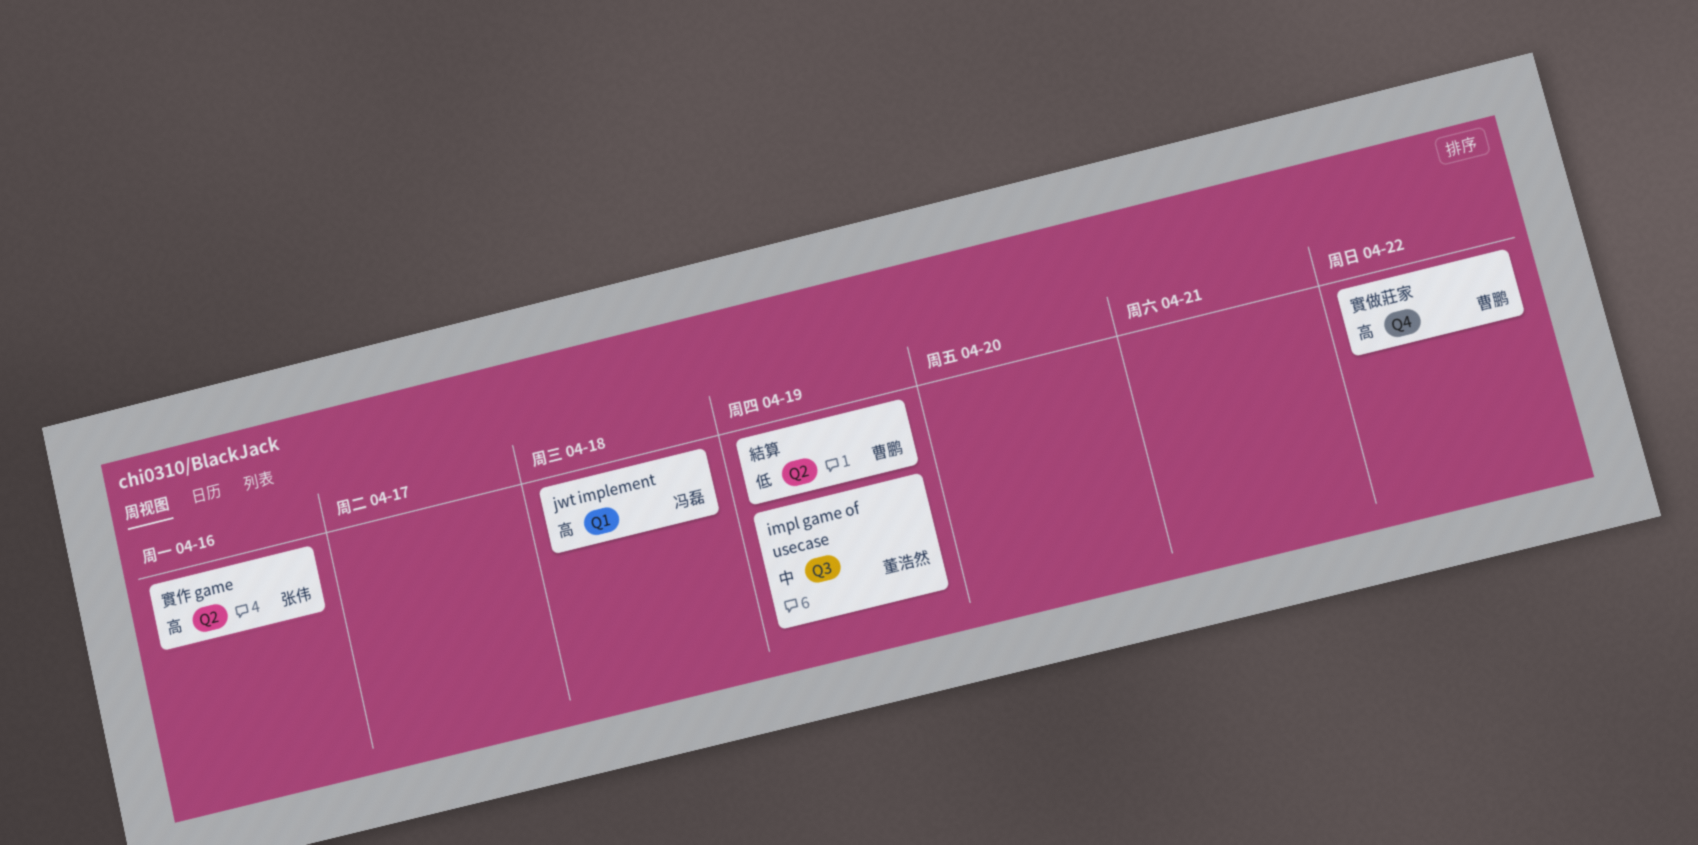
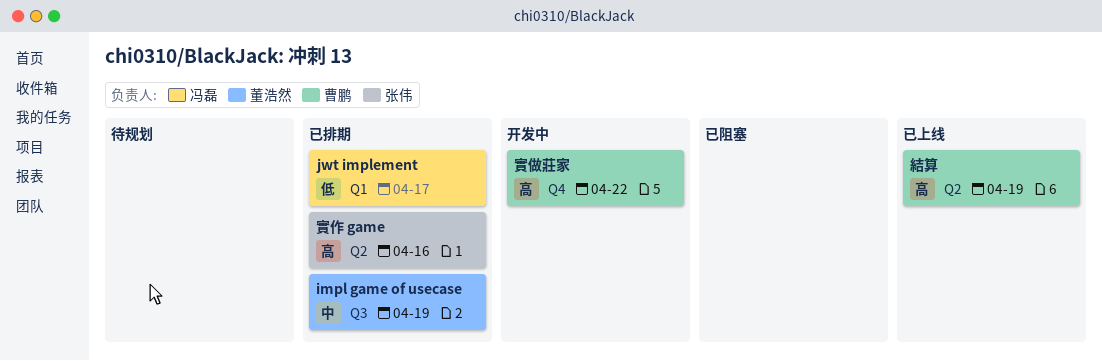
jwt implement, priority: 高 -> 低
jwt implement, due: Apr 18 -> Apr 17
結算, priority: 低 -> 高

